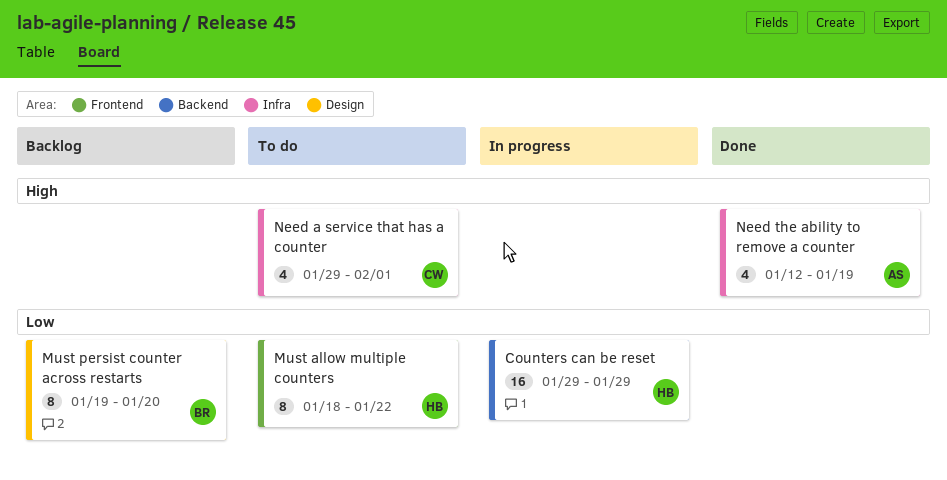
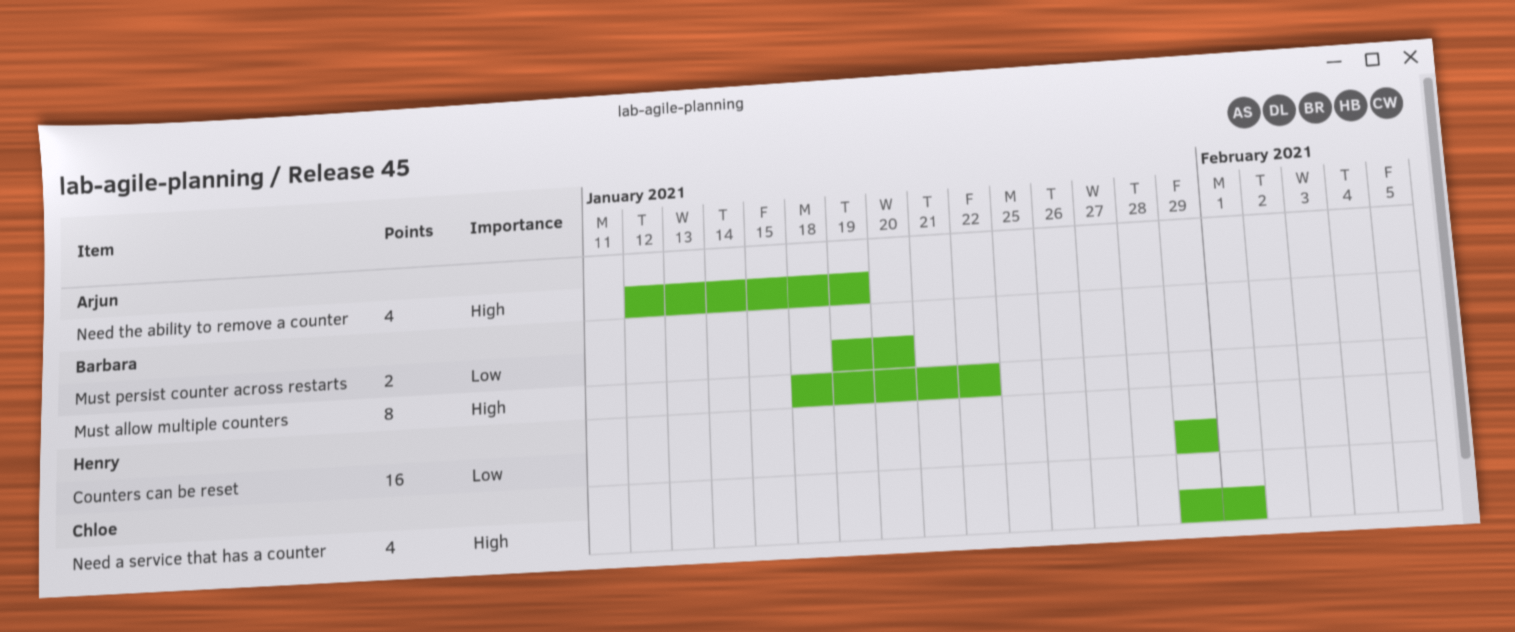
Must allow multiple counters, owner: Henry -> Barbara
Must allow multiple counters, priority: Low -> High
Must persist counter across restarts, estimate: 8 -> 2

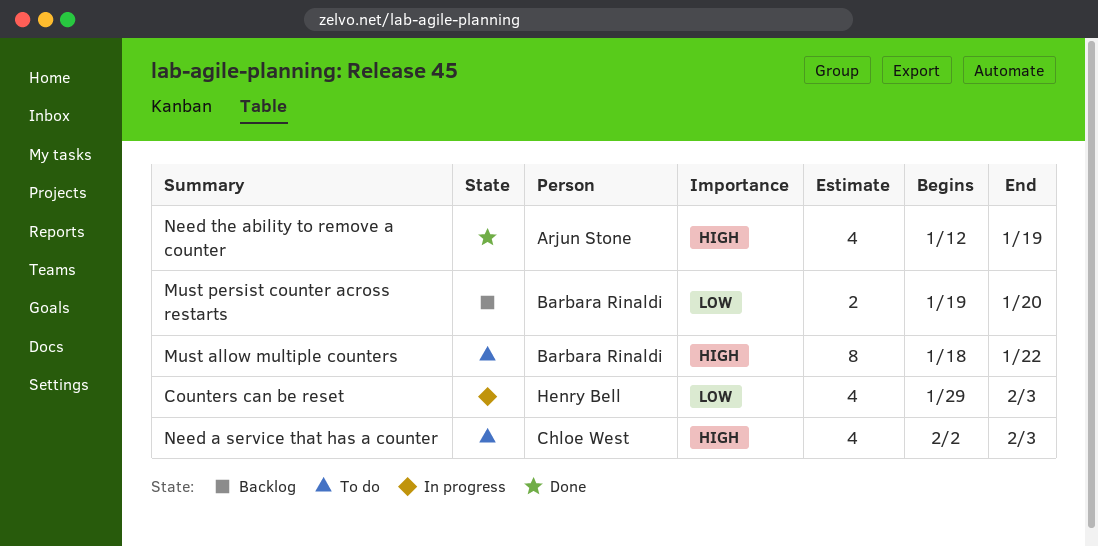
Counters can be reset, estimate: 16 -> 4
Counters can be reset, due: Jan 29 -> Feb 3
Need a service that has a counter, start: Jan 29 -> Feb 2
Need a service that has a counter, due: Feb 1 -> Feb 3

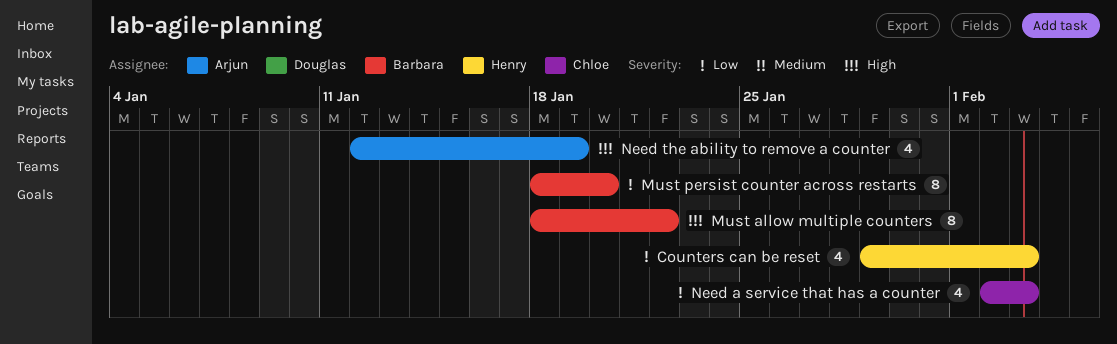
Must persist counter across restarts, estimate: 2 -> 8
Must persist counter across restarts, start: Jan 19 -> Jan 18
Need a service that has a counter, priority: High -> Low

